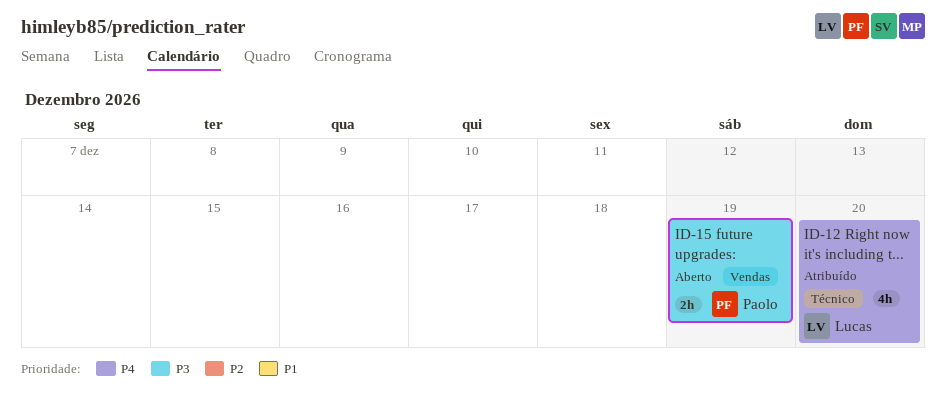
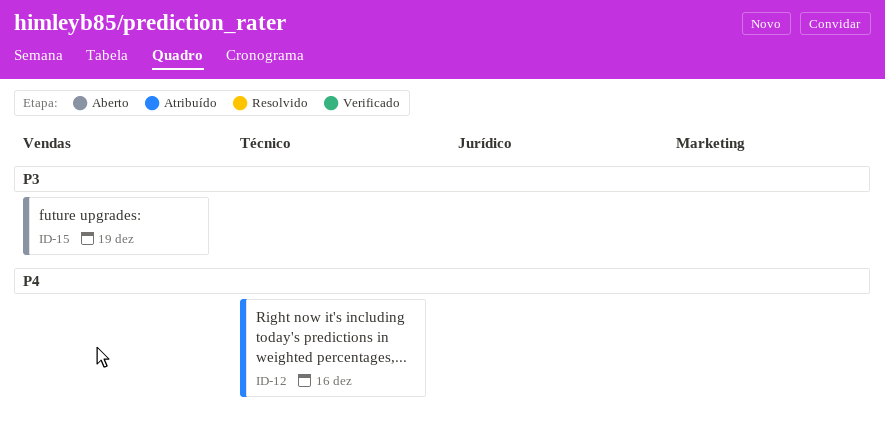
ID-12, due: Dec 20 -> Dec 16

